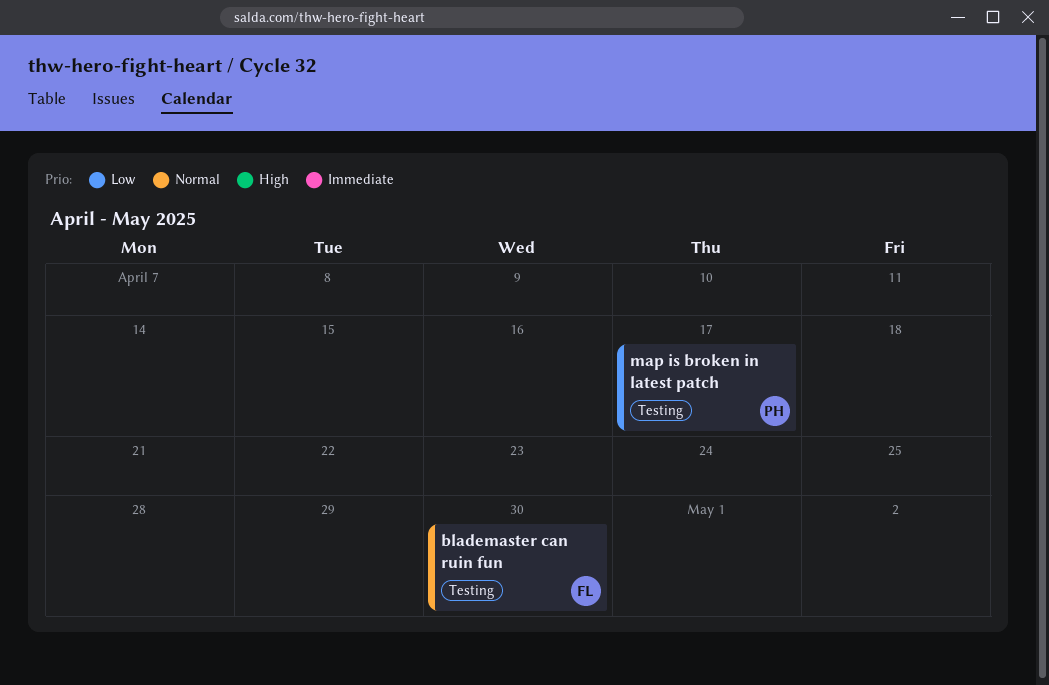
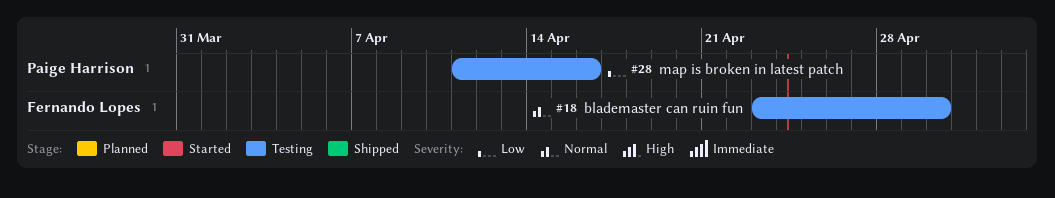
map is broken in latest patch, due: Apr 17 -> Apr 16

